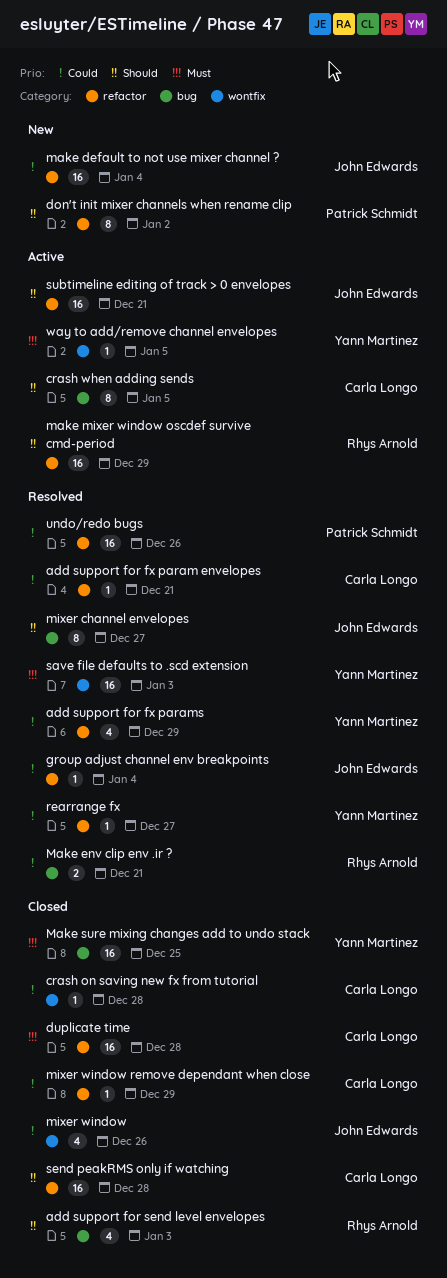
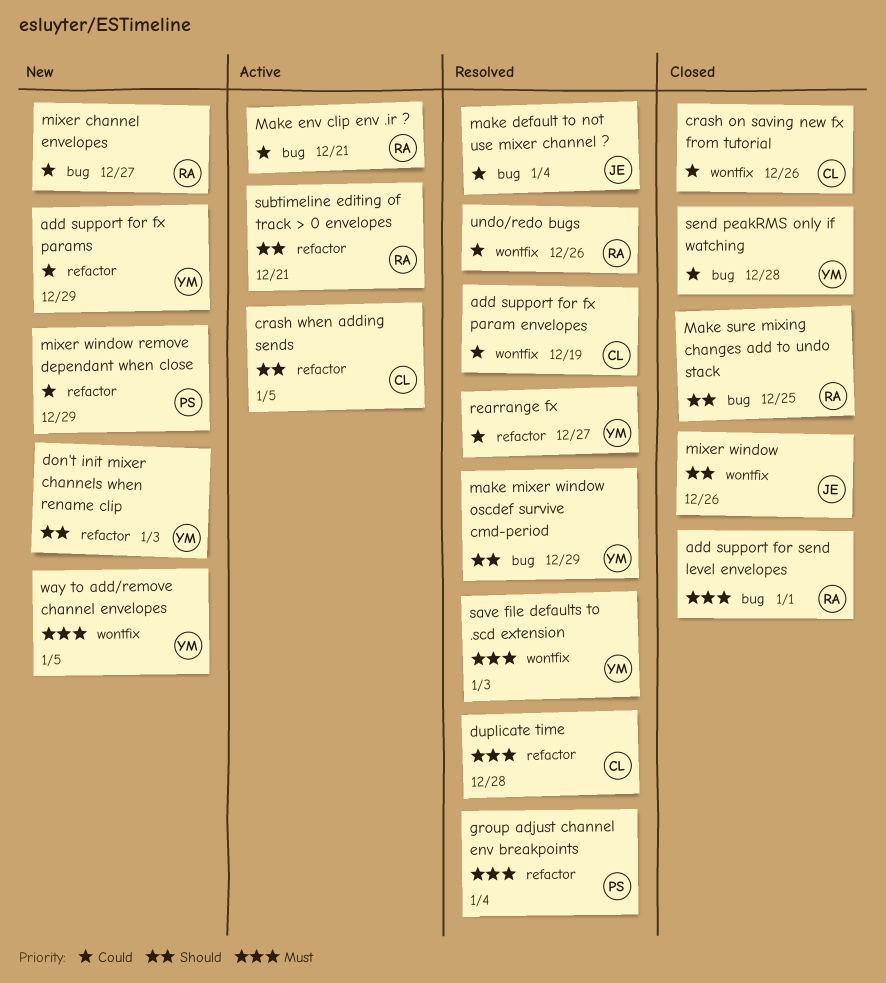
add support for fx param envelopes, label: refactor -> wontfix
add support for fx param envelopes, due: Dec 21 -> Dec 19
add support for fx params, status: Resolved -> New
add support for send level envelopes, priority: Should -> Must
add support for send level envelopes, due: Jan 3 -> Jan 1
crash on saving new fx from tutorial, due: Dec 28 -> Dec 26
crash when adding sends, label: bug -> refactor
don't init mixer channels when rename clip, owner: Patrick Schmidt -> Yann Martinez
don't init mixer channels when rename clip, due: Jan 2 -> Jan 3
duplicate time, status: Closed -> Resolved
group adjust channel env breakpoints, owner: John Edwards -> Patrick Schmidt
group adjust channel env breakpoints, priority: Could -> Must
make default to not use mixer channel ?, status: New -> Resolved
make default to not use mixer channel ?, label: refactor -> bug
Make env clip env .ir ?, status: Resolved -> Active
make mixer window oscdef survive cmd-period, status: Active -> Resolved
make mixer window oscdef survive cmd-period, owner: Rhys Arnold -> Yann Martinez
make mixer window oscdef survive cmd-period, label: refactor -> bug
Make sure mixing changes add to undo stack, owner: Yann Martinez -> Rhys Arnold
Make sure mixing changes add to undo stack, priority: Must -> Should
mixer channel envelopes, status: Resolved -> New
mixer channel envelopes, owner: John Edwards -> Rhys Arnold
mixer channel envelopes, priority: Should -> Could
mixer window, priority: Could -> Should
mixer window remove dependant when close, status: Closed -> New
mixer window remove dependant when close, owner: Carla Longo -> Patrick Schmidt
send peakRMS only if watching, owner: Carla Longo -> Yann Martinez
send peakRMS only if watching, priority: Should -> Could
send peakRMS only if watching, label: refactor -> bug
subtimeline editing of track > 0 envelopes, owner: John Edwards -> Rhys Arnold
undo/redo bugs, owner: Patrick Schmidt -> Rhys Arnold
undo/redo bugs, label: refactor -> wontfix
way to add/remove channel envelopes, status: Active -> New

